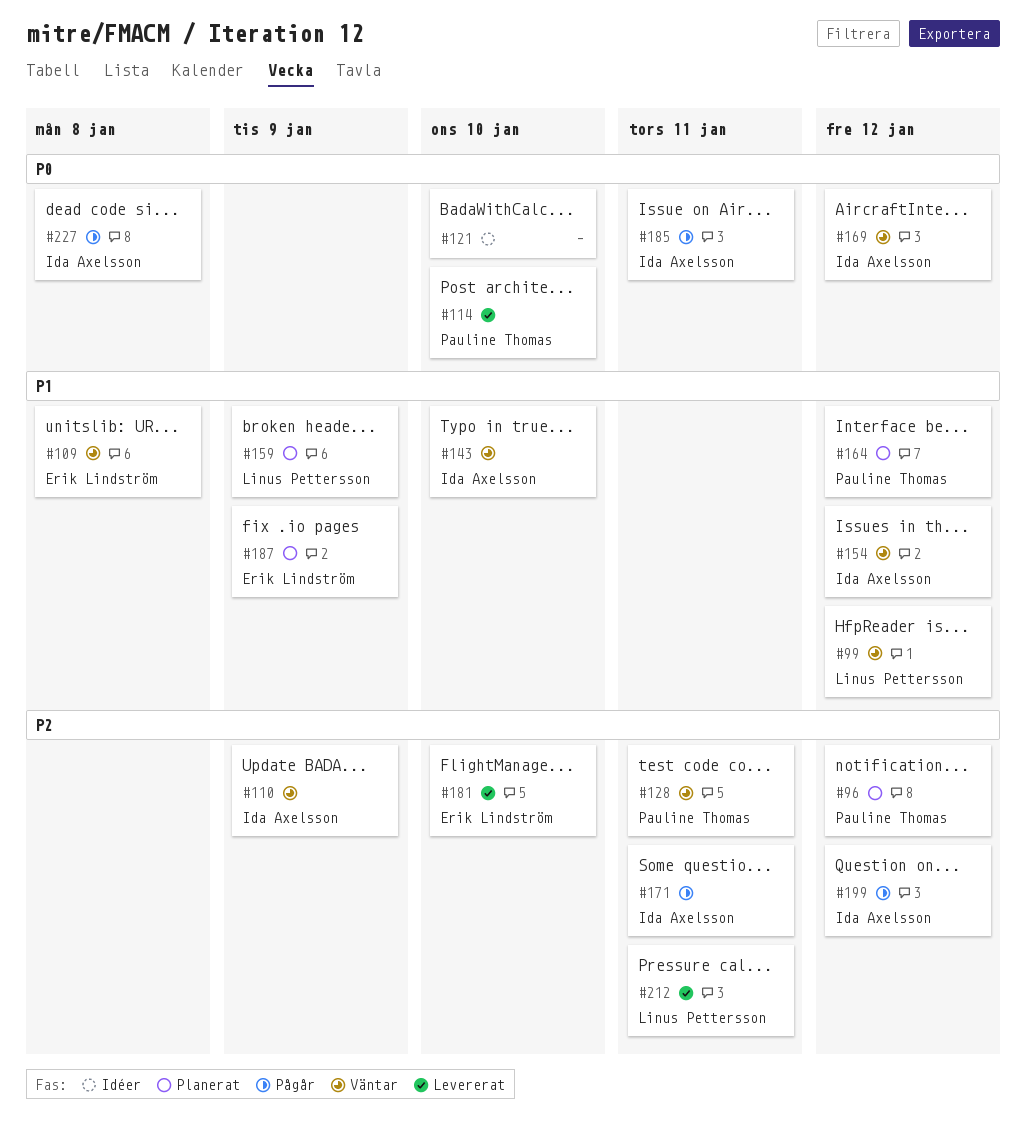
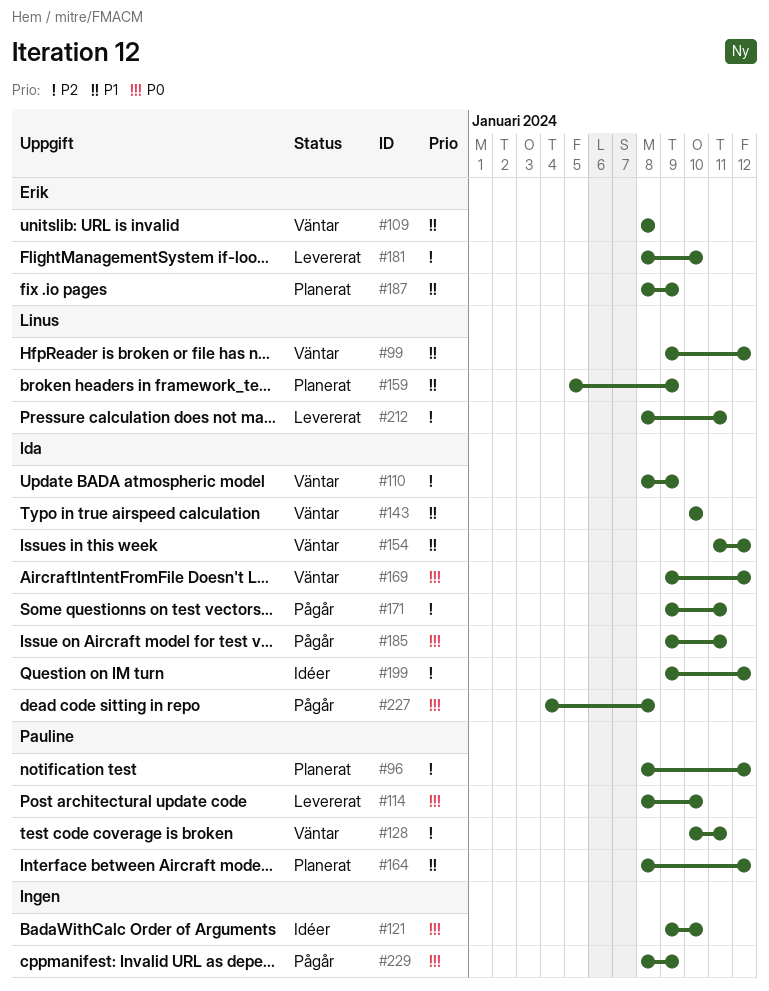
#199, status: Pågår -> Idéer
#229: none -> present

